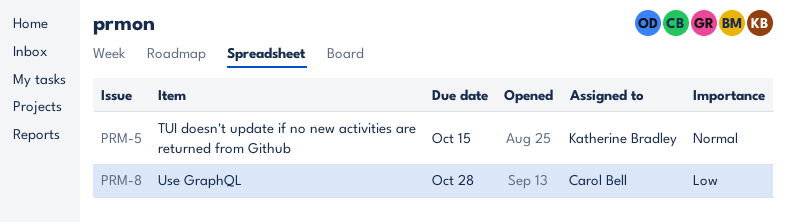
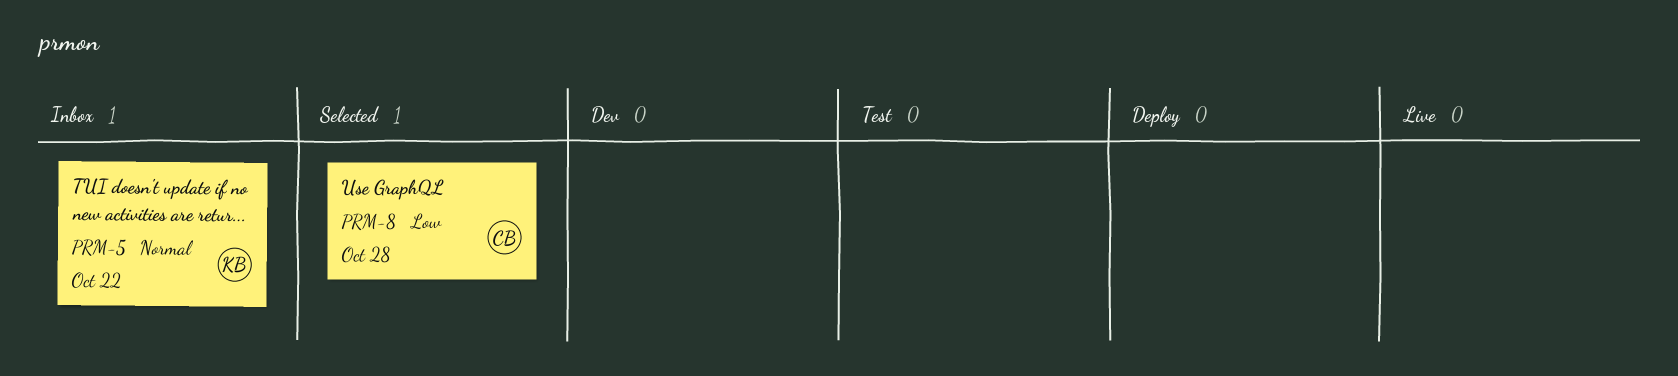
PRM-5, due: Oct 15 -> Oct 22

